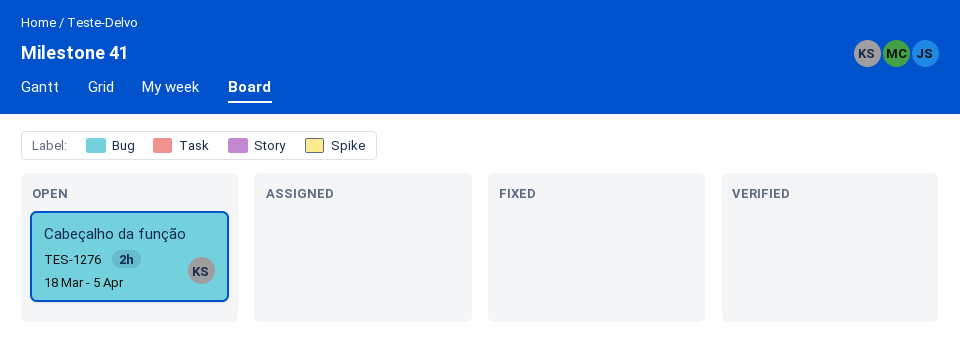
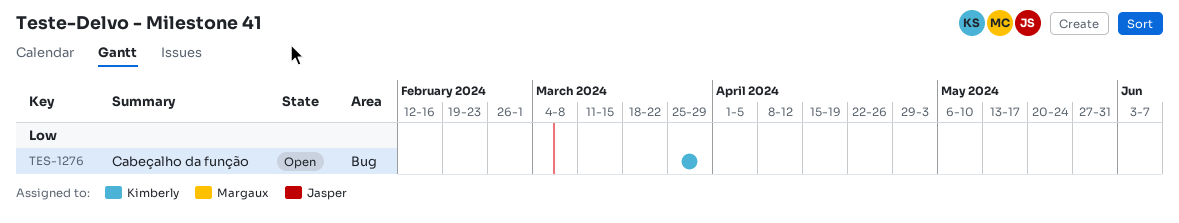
TES-1276, start: Mar 18 -> Mar 25
TES-1276, due: Apr 5 -> Mar 29

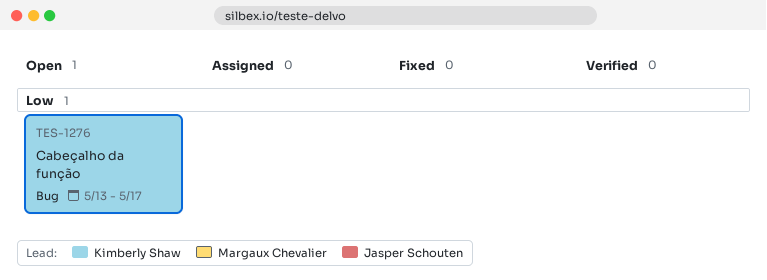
TES-1276, start: Mar 25 -> May 13
TES-1276, due: Mar 29 -> May 17

